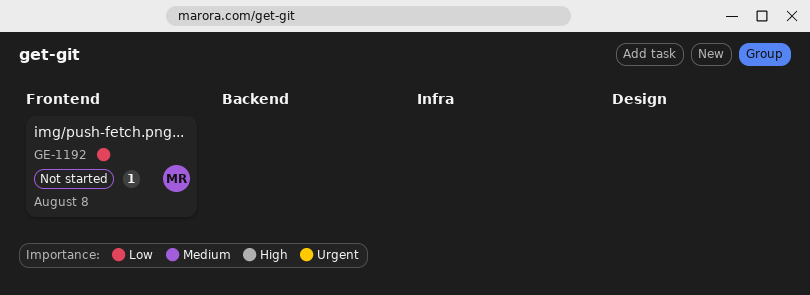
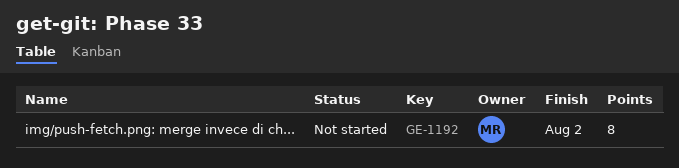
GE-1192, estimate: 1 -> 8
GE-1192, due: Aug 8 -> Aug 2

